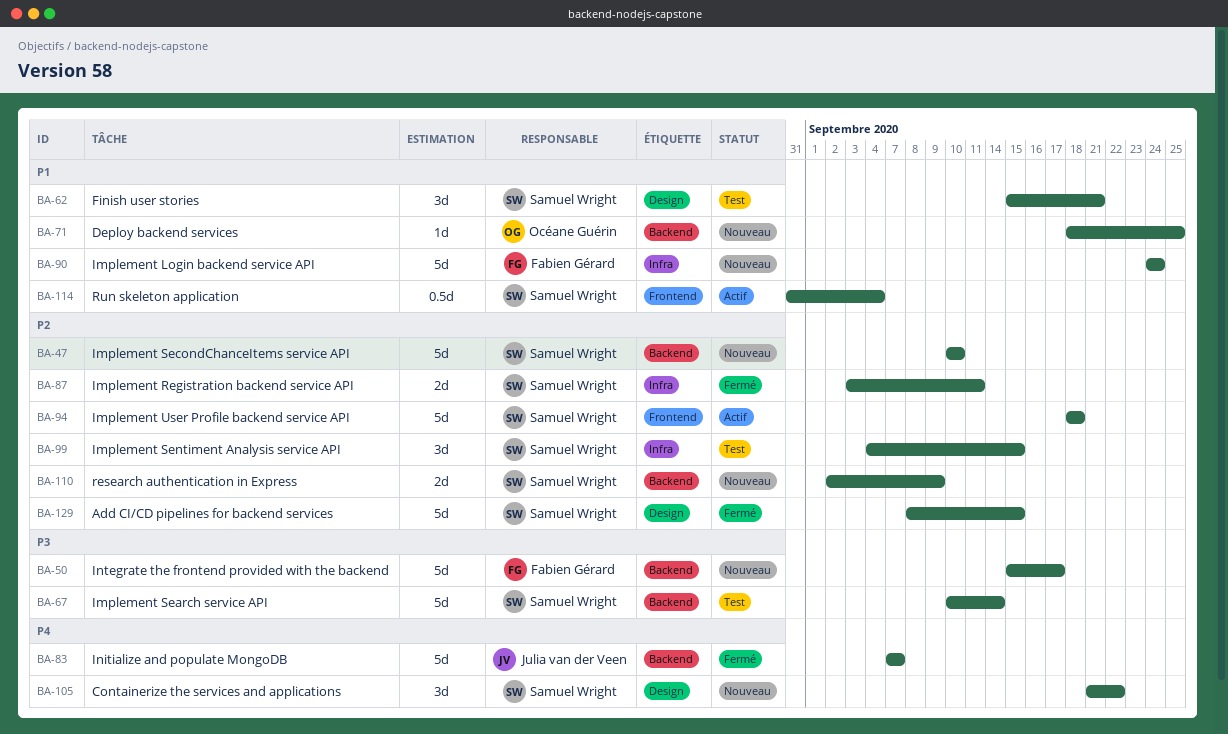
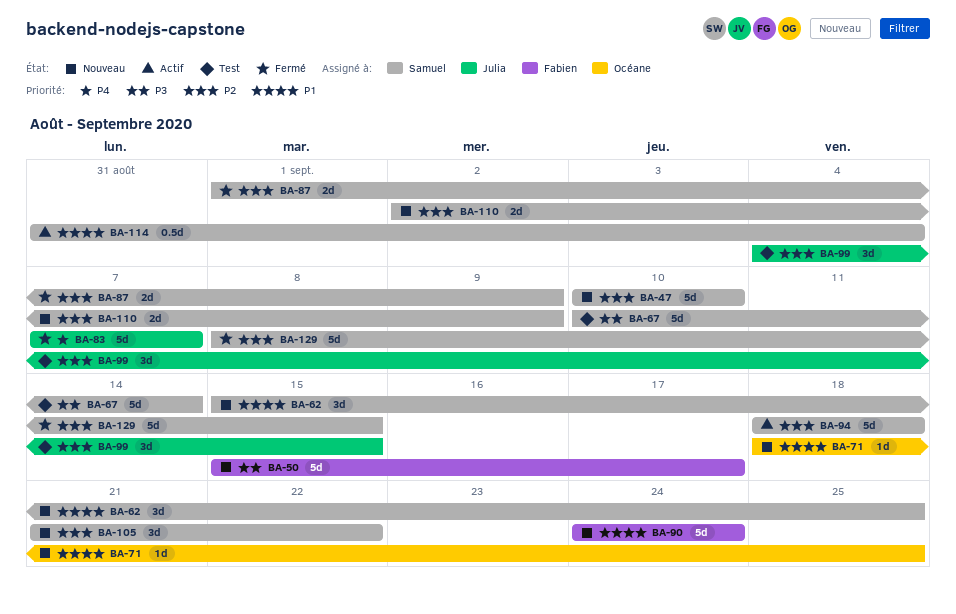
BA-62, status: Test -> Nouveau
BA-62, due: Sep 21 -> Sep 25
BA-87, start: Sep 3 -> Sep 1
BA-87, due: Sep 11 -> Sep 9
BA-99, owner: Samuel Wright -> Julia van der Veen
BA-105, priority: P4 -> P2

